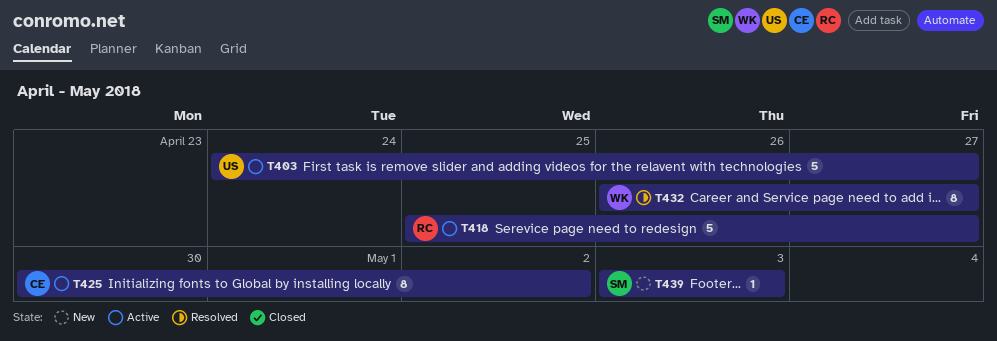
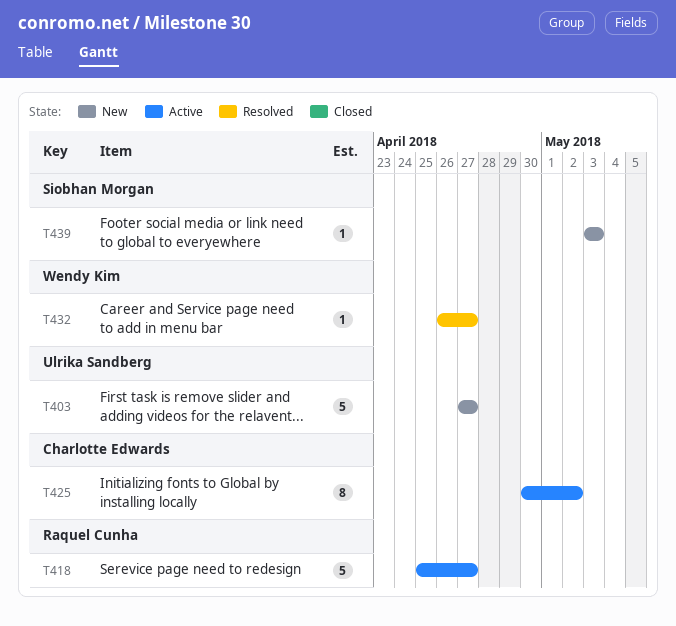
T403, status: Active -> New
T403, start: Apr 24 -> Apr 27
T432, estimate: 8 -> 1

